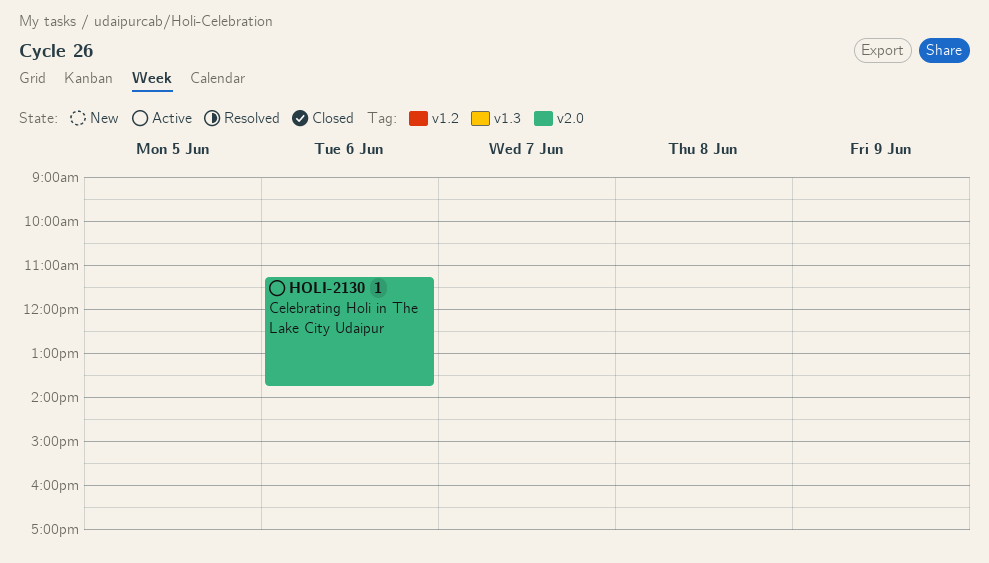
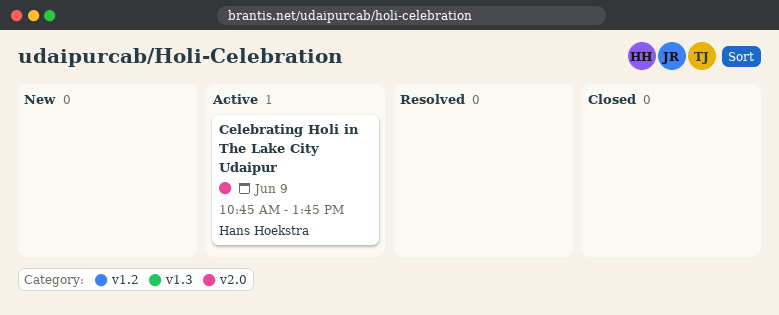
Celebrating Holi in The Lake City Udaipur, day: Jun 6 -> Jun 9
Celebrating Holi in The Lake City Udaipur, begins: 11:15 -> 10:45

